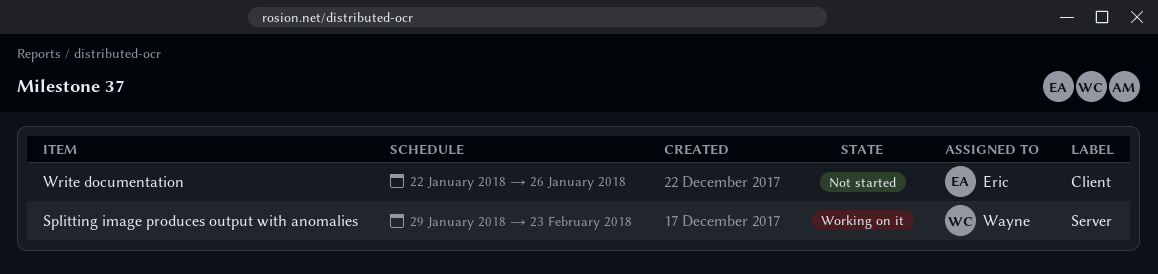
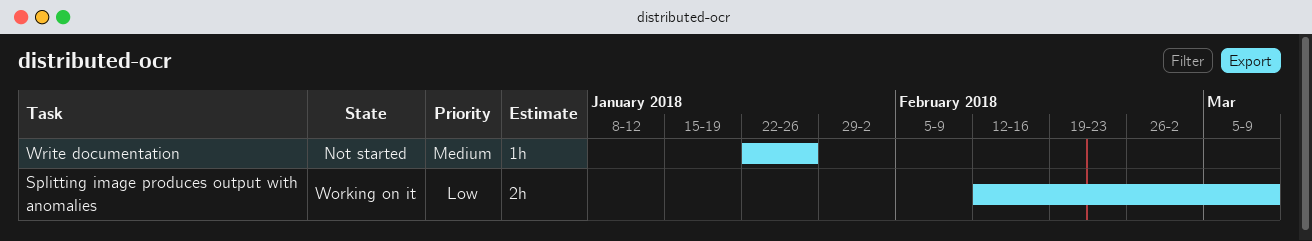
Splitting image produces output with anomalies, start: Jan 29 -> Feb 12
Splitting image produces output with anomalies, due: Feb 23 -> Mar 9

